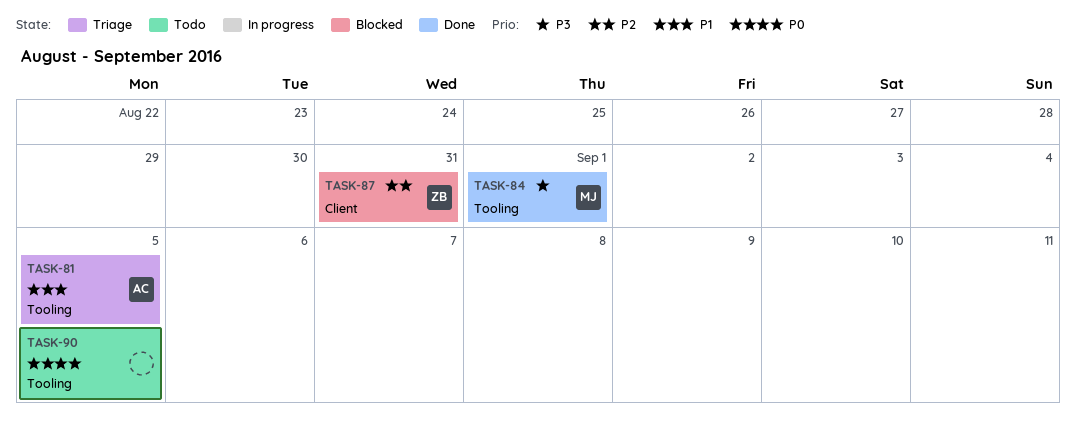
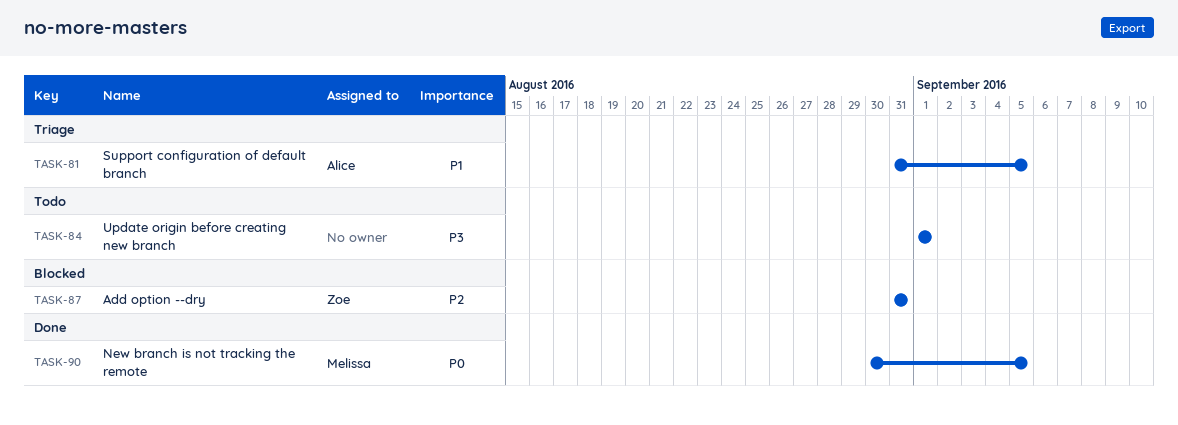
TASK-84, status: Done -> Todo
TASK-84, owner: Melissa -> none
TASK-90, status: Todo -> Done
TASK-90, owner: none -> Melissa

